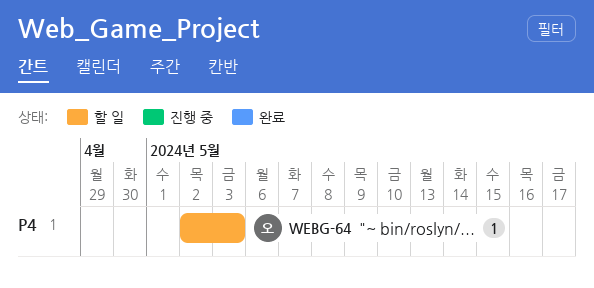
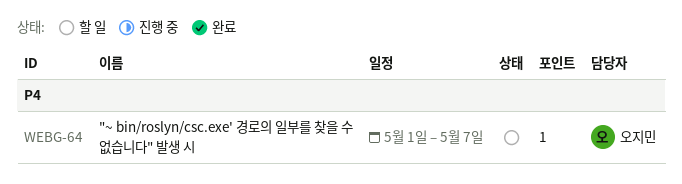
WEBG-64, start: May 2 -> May 1
WEBG-64, due: May 3 -> May 7

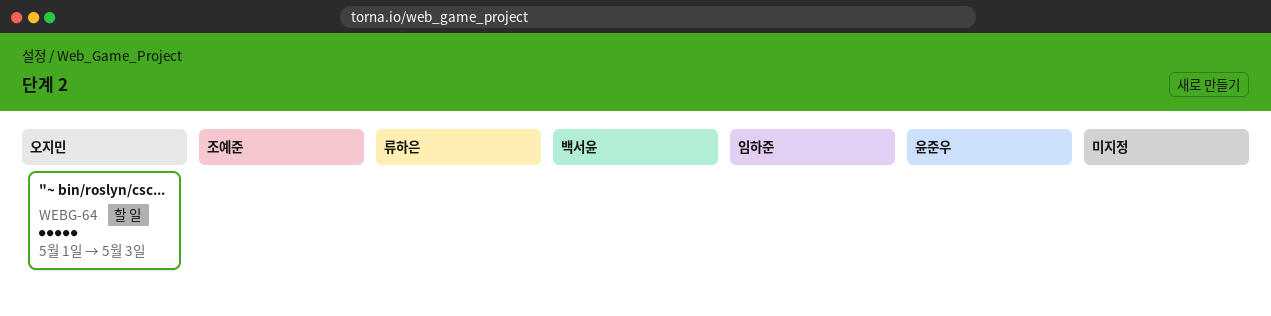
WEBG-64, estimate: 1 -> 5
WEBG-64, due: May 7 -> May 3

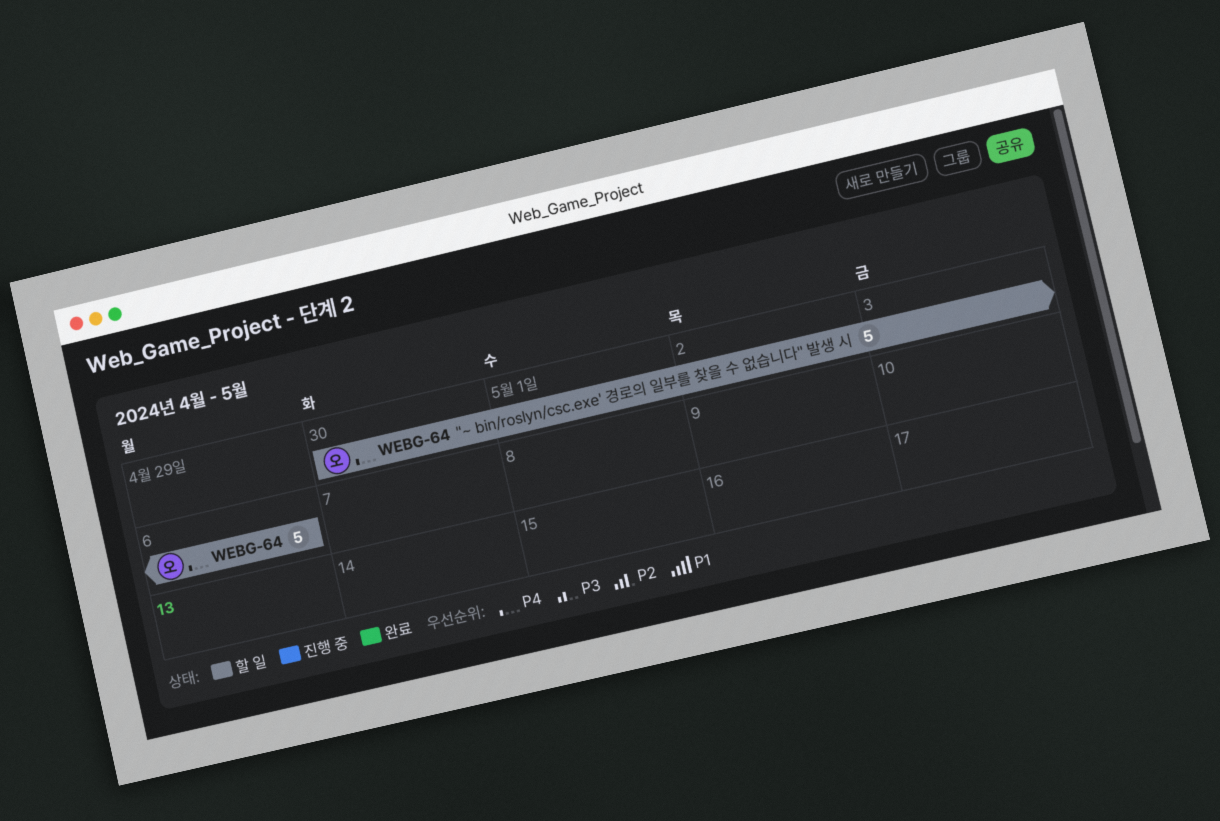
WEBG-64, start: May 1 -> Apr 30
WEBG-64, due: May 3 -> May 6

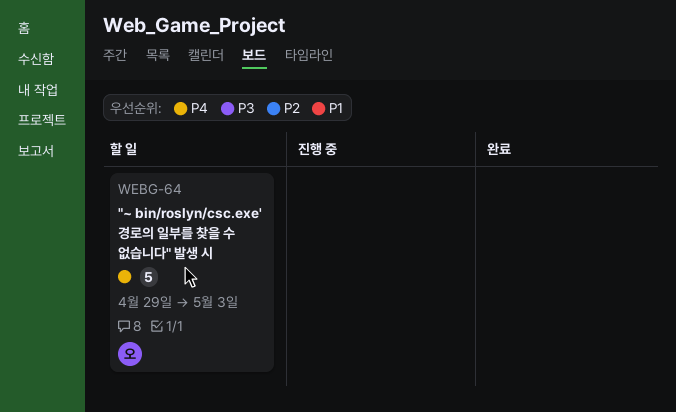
WEBG-64, start: Apr 30 -> Apr 29
WEBG-64, due: May 6 -> May 3

